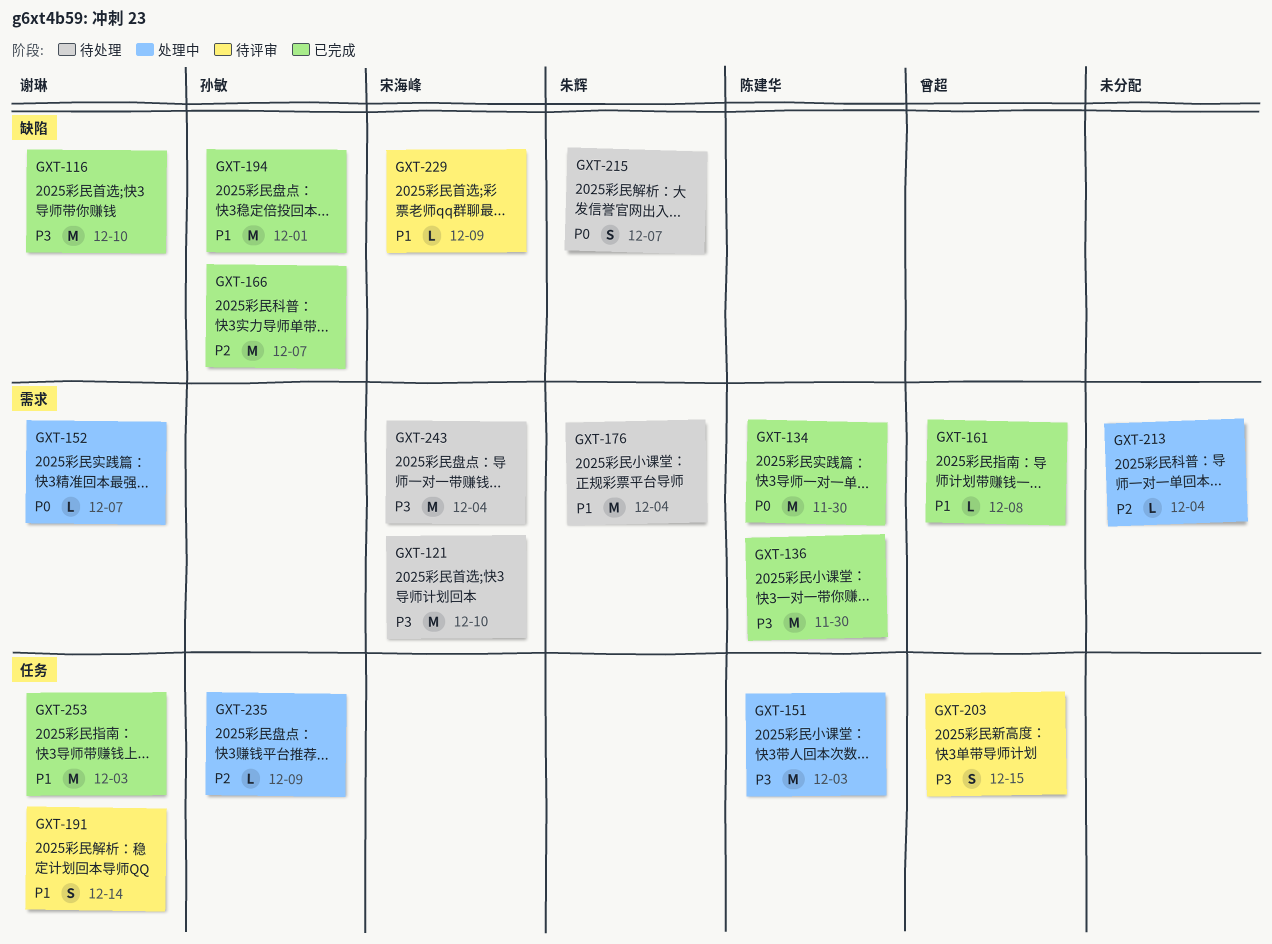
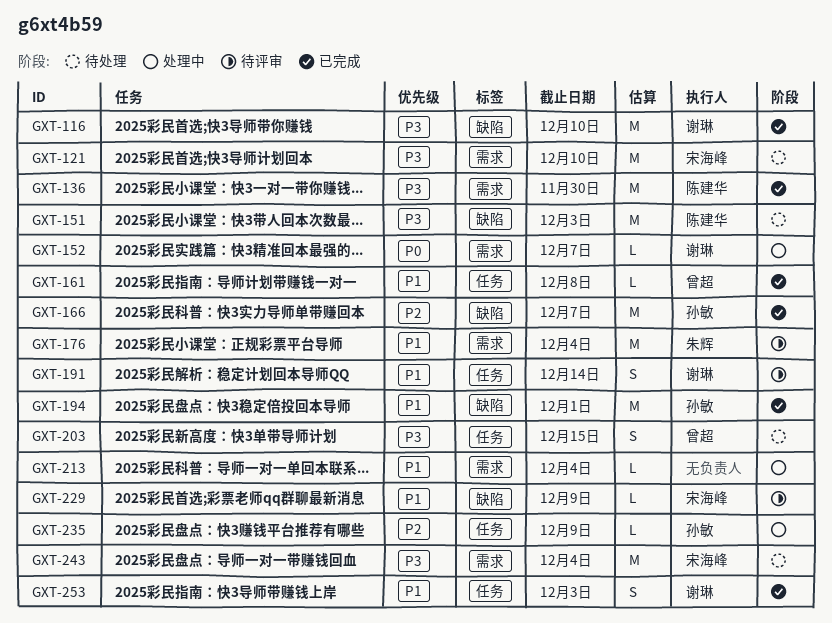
GXT-134: present -> none
GXT-151, status: 处理中 -> 待处理
GXT-151, label: 任务 -> 缺陷
GXT-161, label: 需求 -> 任务
GXT-176, status: 待处理 -> 待评审
GXT-203, status: 待评审 -> 待处理
GXT-213, priority: P2 -> P1
GXT-215: present -> none
GXT-253, estimate: M -> S

